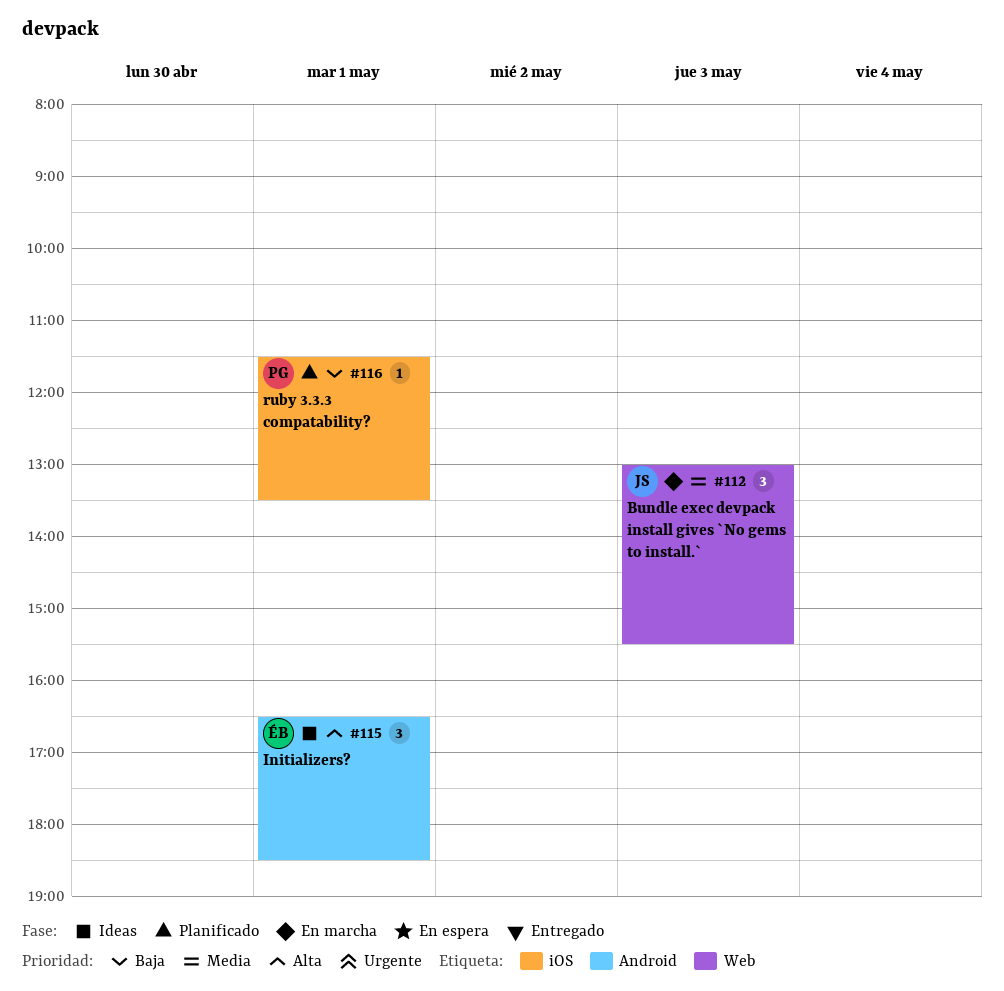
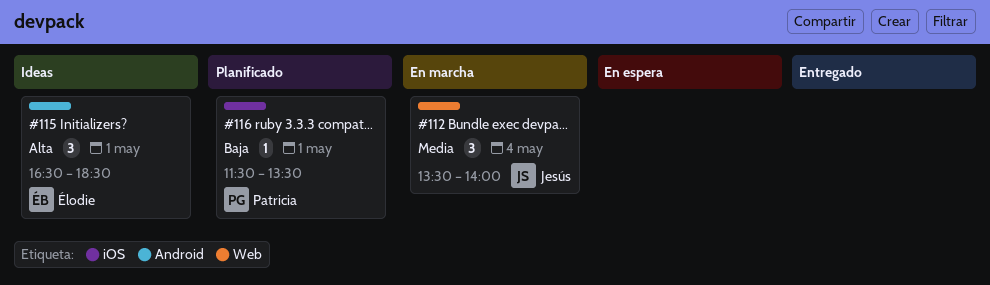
#112, day: May 3 -> May 4
#112, begins: 13:00 -> 13:30
#112, ends: 15:30 -> 14:00

